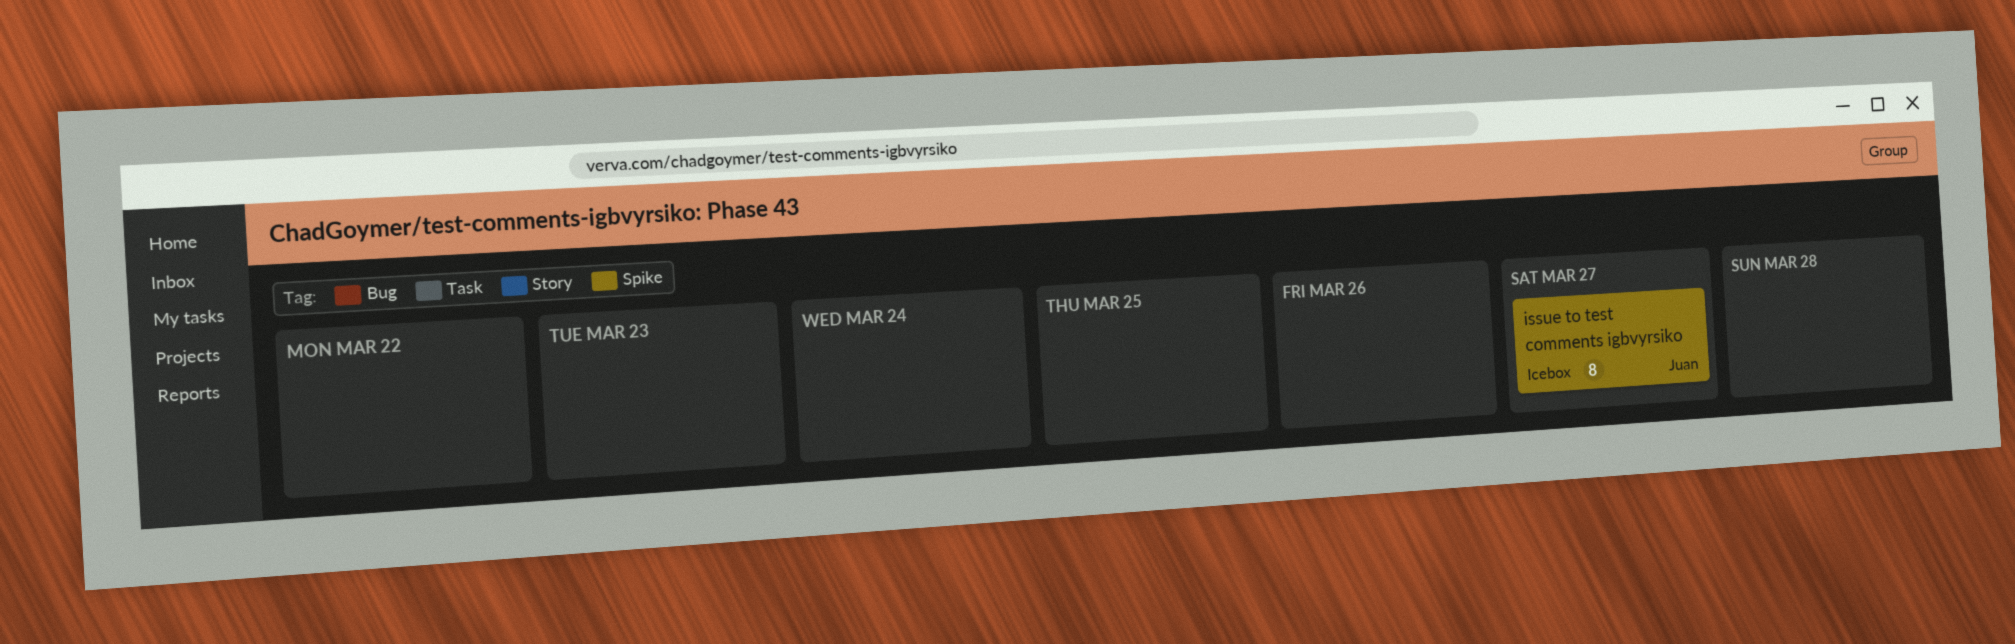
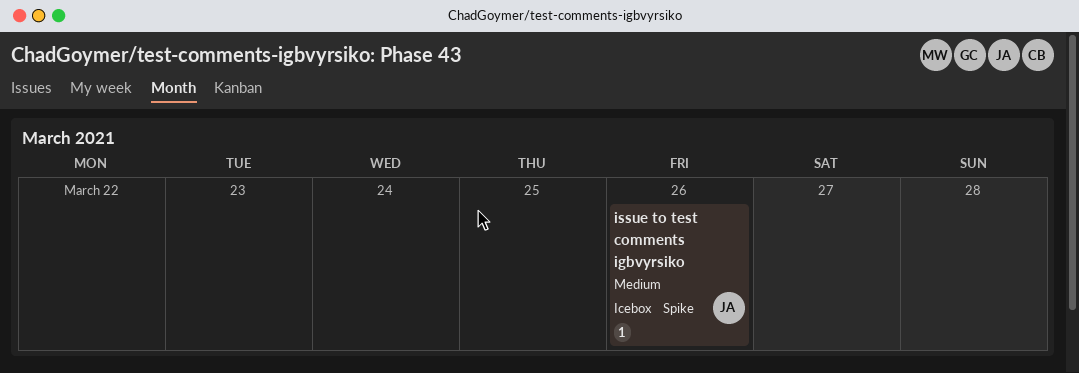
issue to test comments igbvyrsiko, estimate: 8 -> 1
issue to test comments igbvyrsiko, due: Mar 27 -> Mar 26

